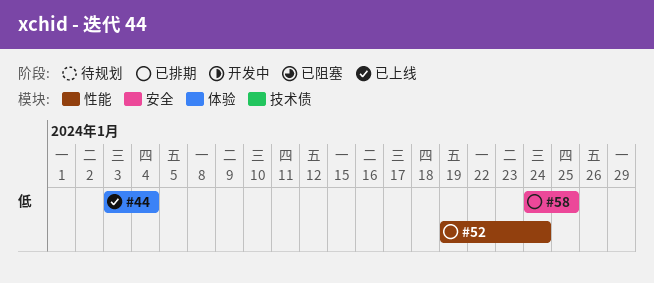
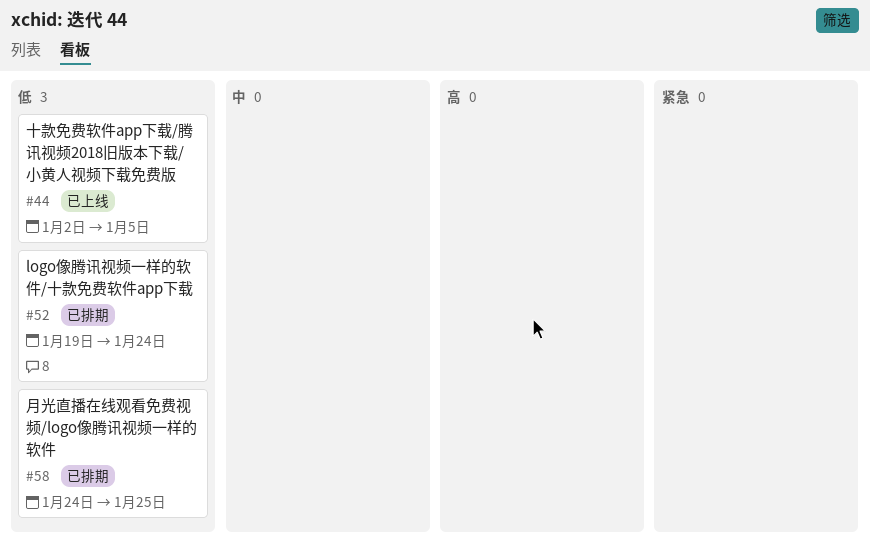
#44, start: Jan 3 -> Jan 2
#44, due: Jan 4 -> Jan 5

